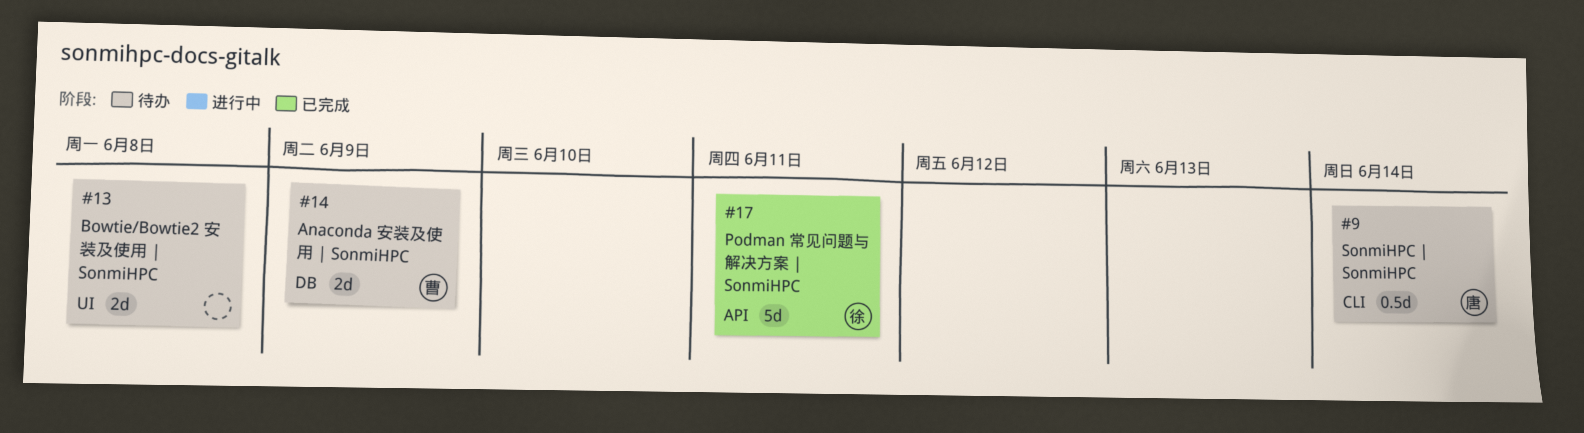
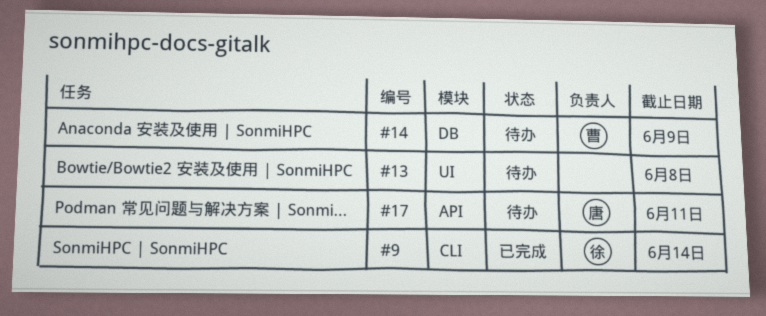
#9, status: 待办 -> 已完成
#9, owner: 唐 -> 徐
#17, status: 已完成 -> 待办
#17, owner: 徐 -> 唐

